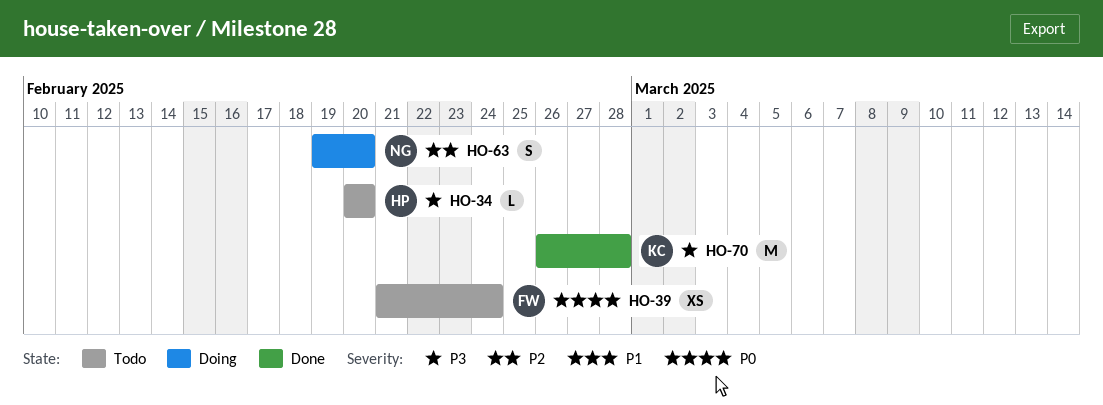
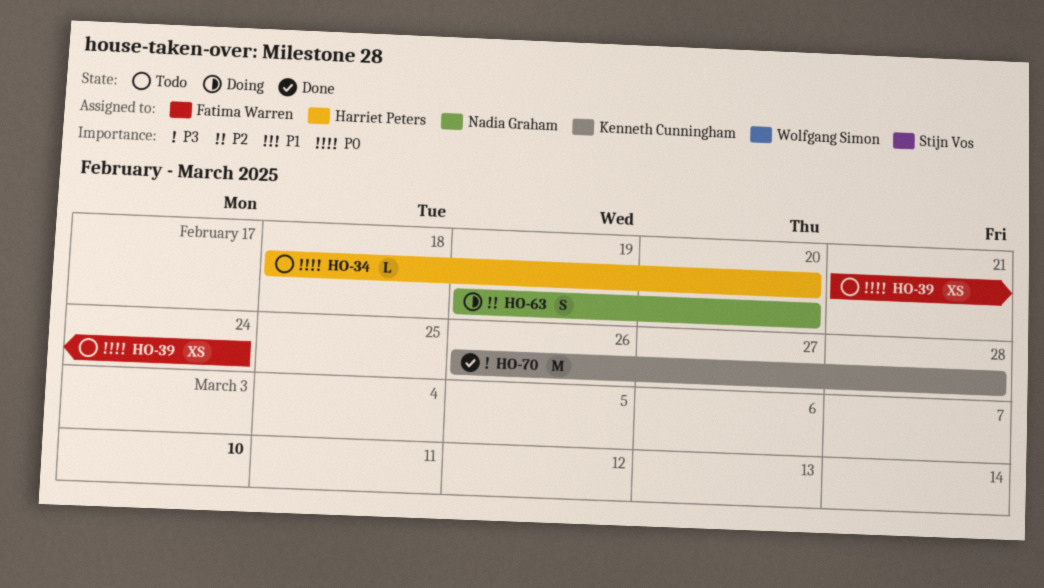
HO-34, priority: P3 -> P0
HO-34, start: Feb 20 -> Feb 18

